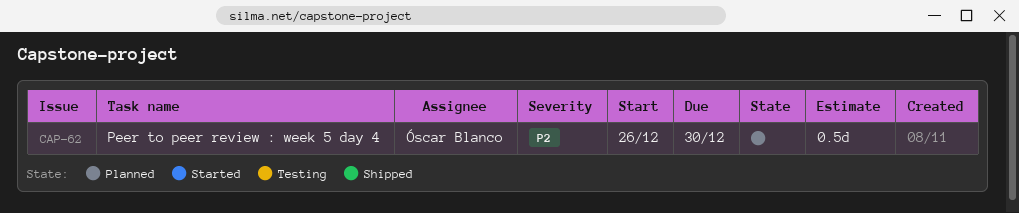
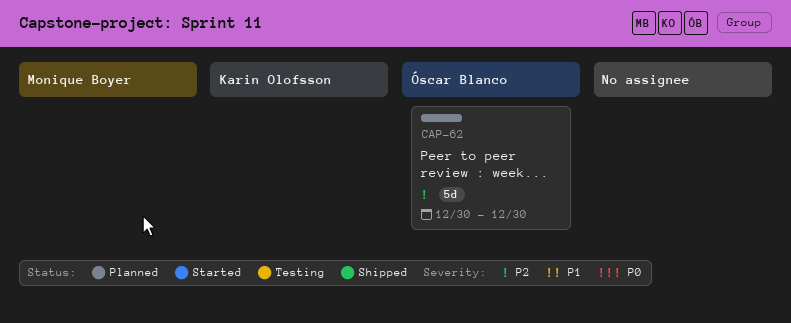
CAP-62, estimate: 0.5d -> 5d
CAP-62, start: Dec 26 -> Dec 30

